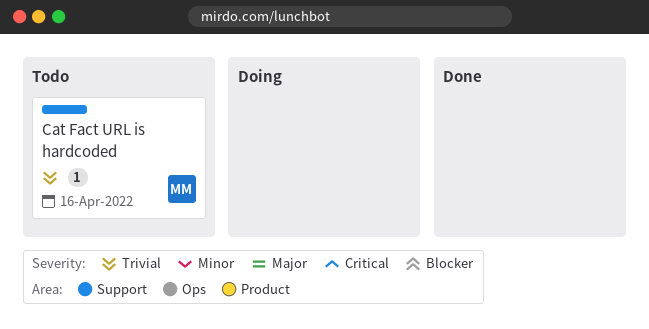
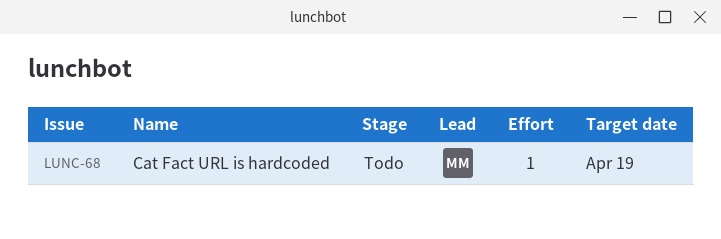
Cat Fact URL is hardcoded, due: Apr 16 -> Apr 19

